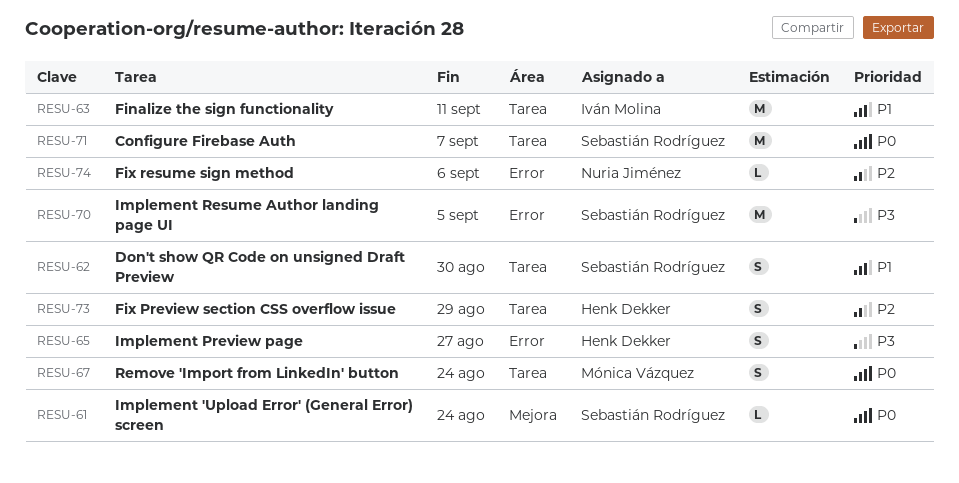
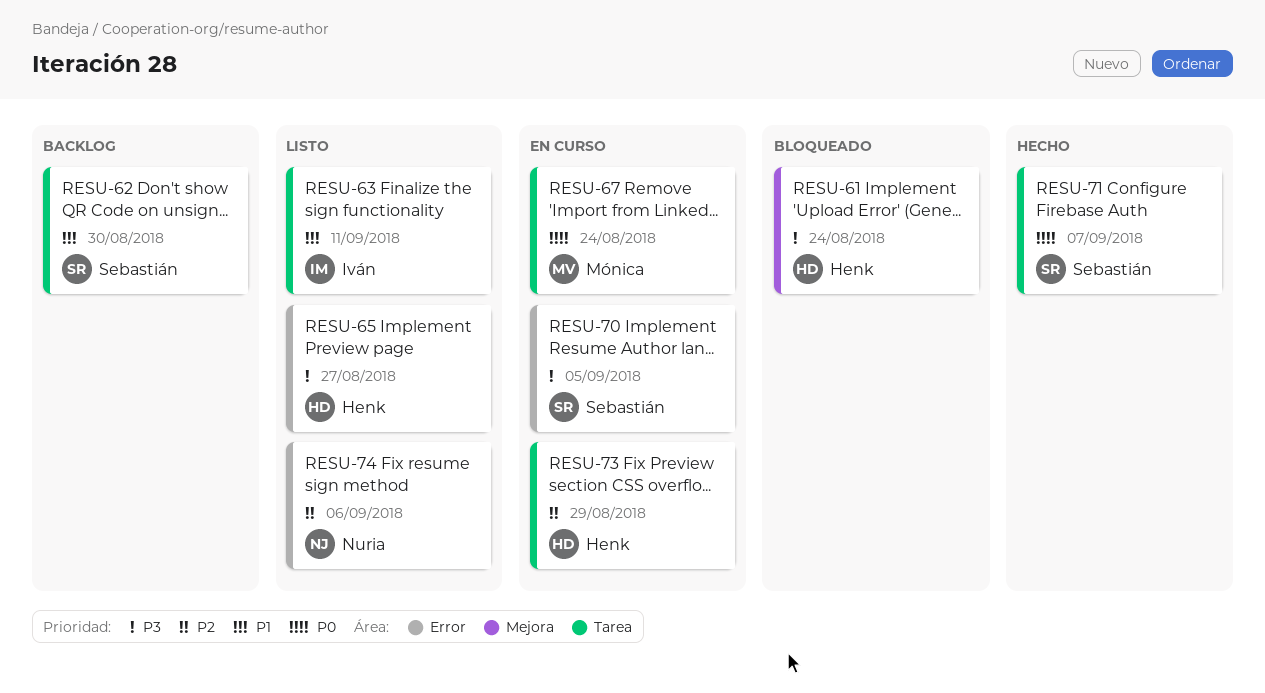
RESU-61, owner: Sebastián Rodríguez -> Henk Dekker
RESU-61, priority: P0 -> P3

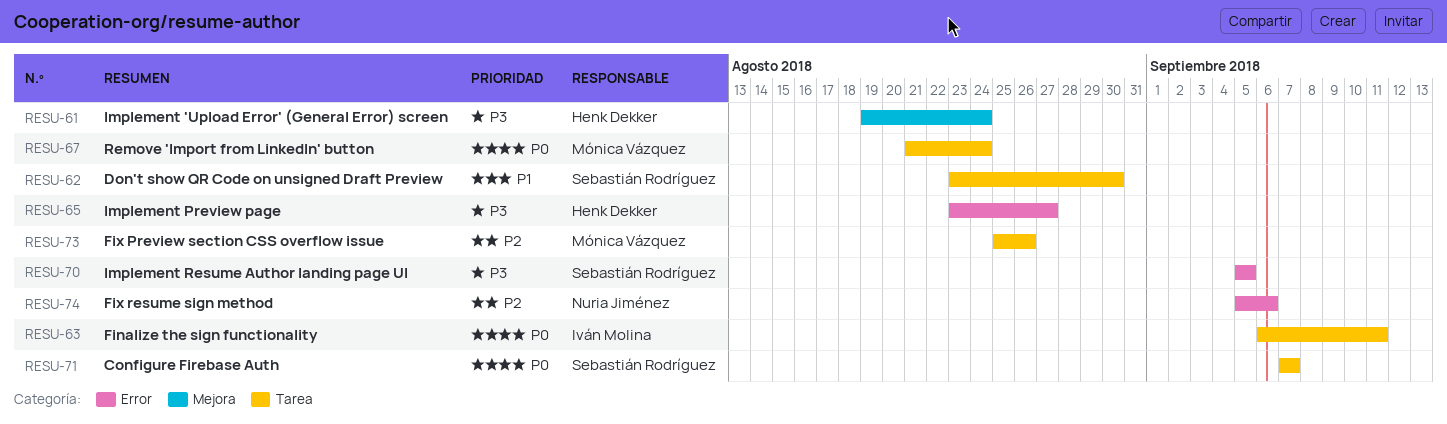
RESU-63, priority: P1 -> P0
RESU-73, owner: Henk Dekker -> Mónica Vázquez
RESU-73, due: Aug 29 -> Aug 26

